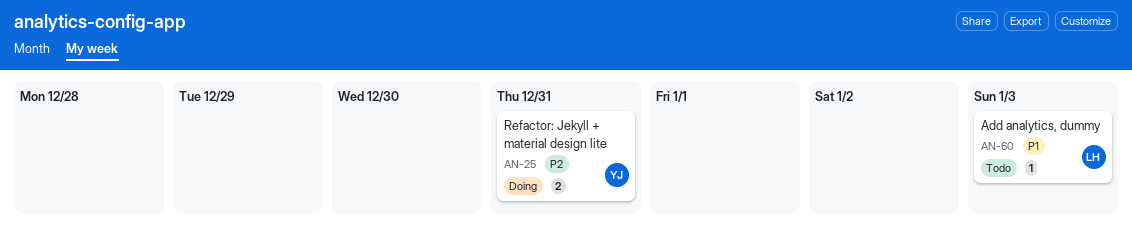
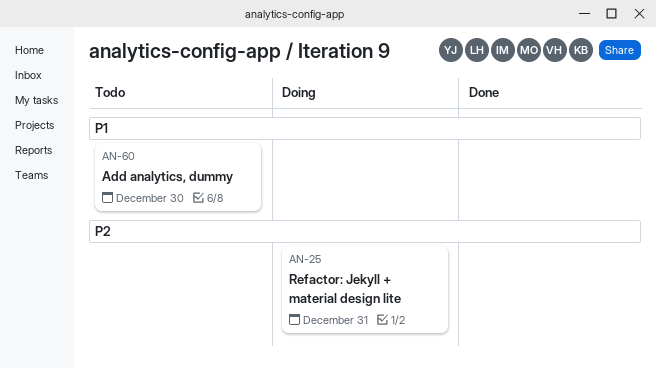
AN-60, due: Jan 3 -> Dec 30

